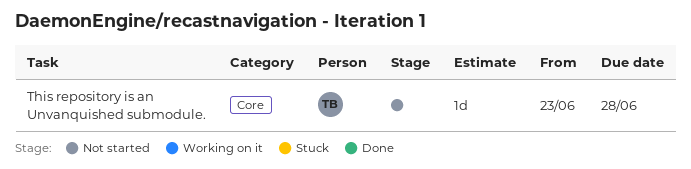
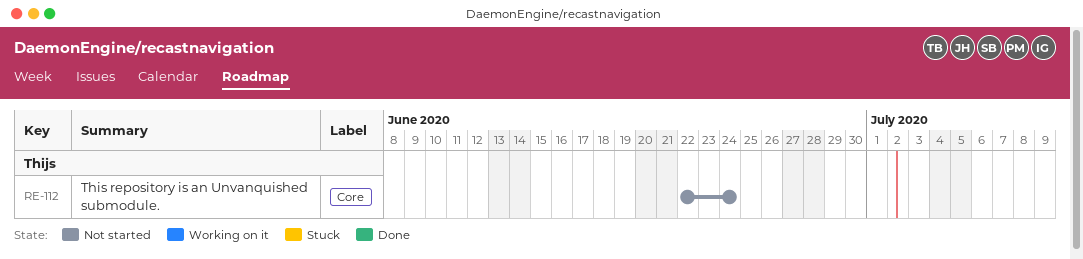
This repository is an Unvanquished submodule., start: Jun 23 -> Jun 22
This repository is an Unvanquished submodule., due: Jun 28 -> Jun 24

